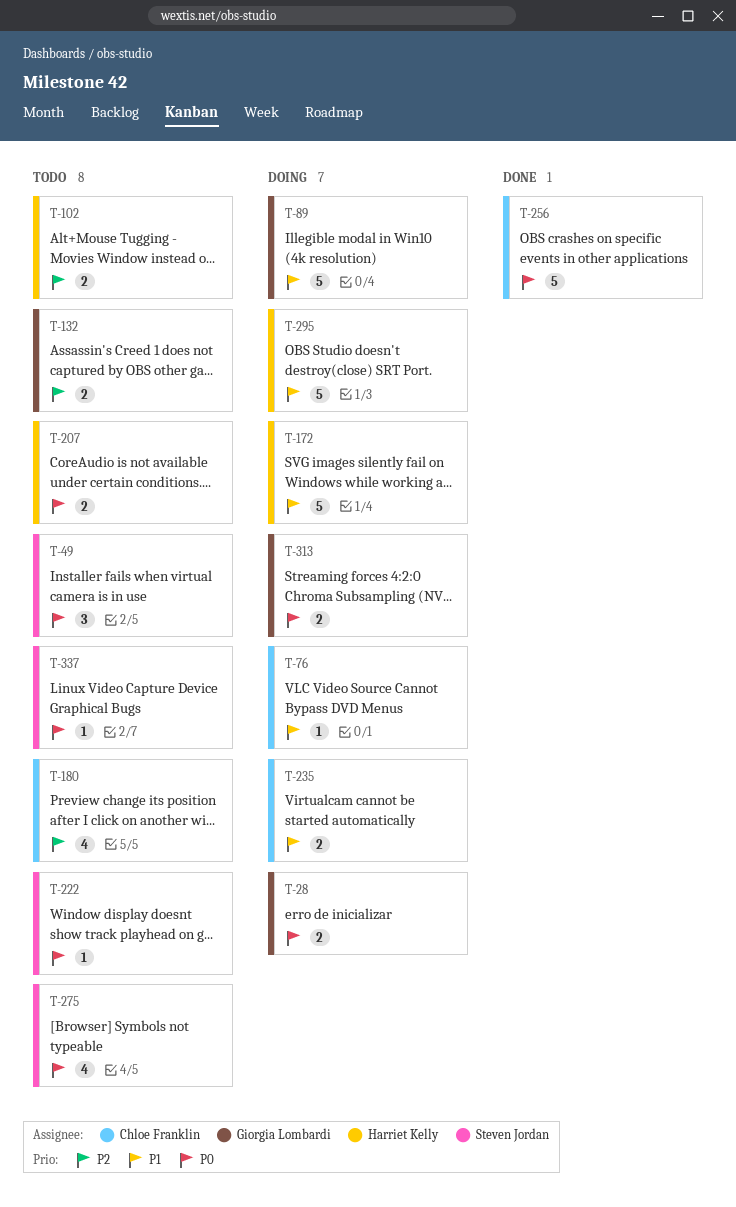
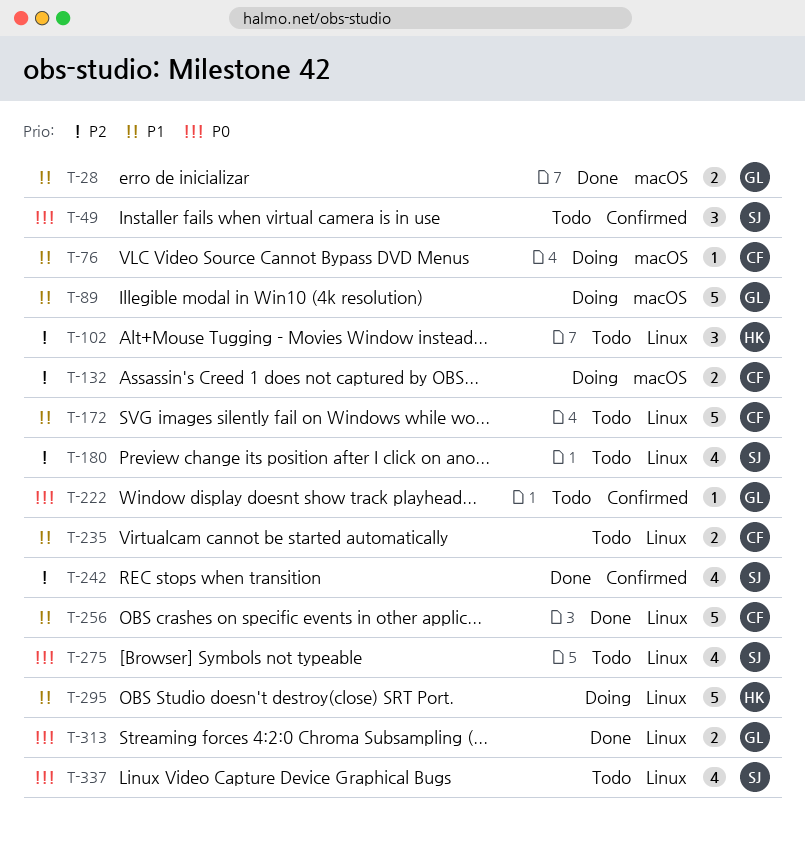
T-28, status: Doing -> Done
T-28, priority: P0 -> P1
T-102, estimate: 2 -> 3
T-132, status: Todo -> Doing
T-132, owner: Giorgia Lombardi -> Chloe Franklin
T-172, status: Doing -> Todo
T-172, owner: Harriet Kelly -> Chloe Franklin
T-180, owner: Chloe Franklin -> Steven Jordan
T-207: present -> none
T-222, owner: Steven Jordan -> Giorgia Lombardi
T-235, status: Doing -> Todo
T-242: none -> present
T-256, priority: P0 -> P1
T-313, status: Doing -> Done
T-337, estimate: 1 -> 4

